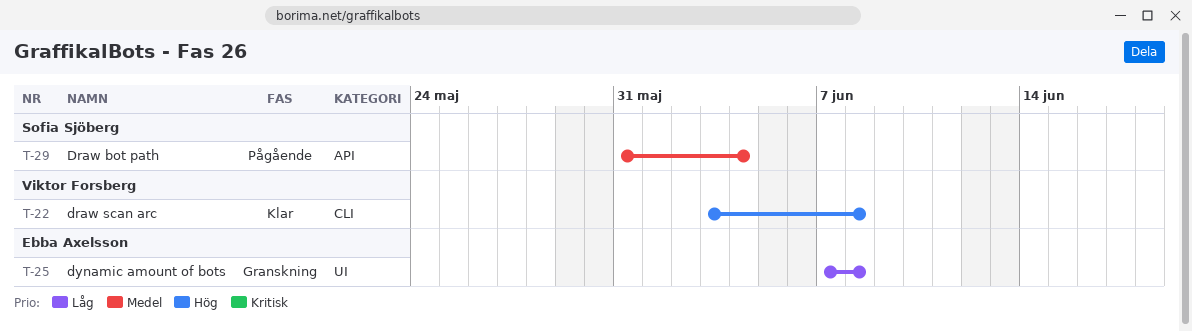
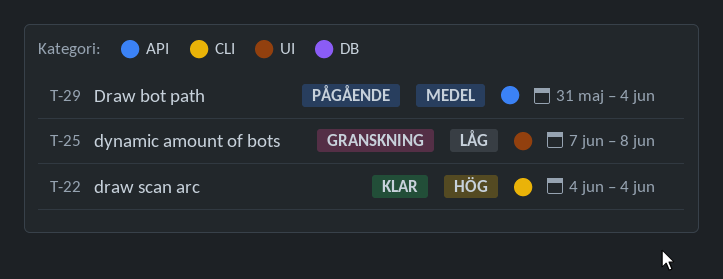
T-22, start: Jun 3 -> Jun 4
T-22, due: Jun 8 -> Jun 4

